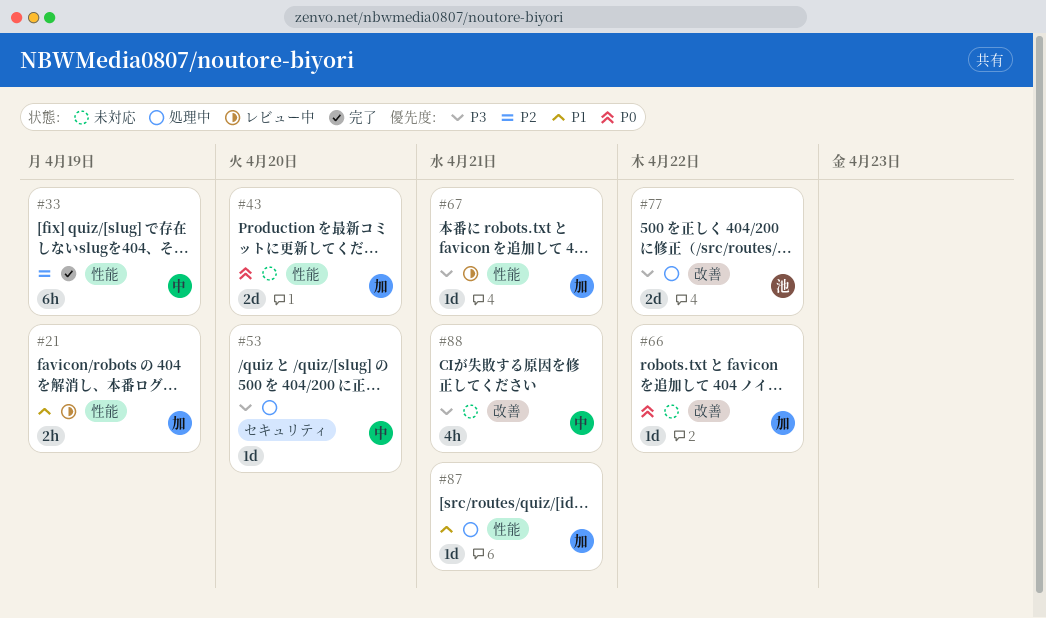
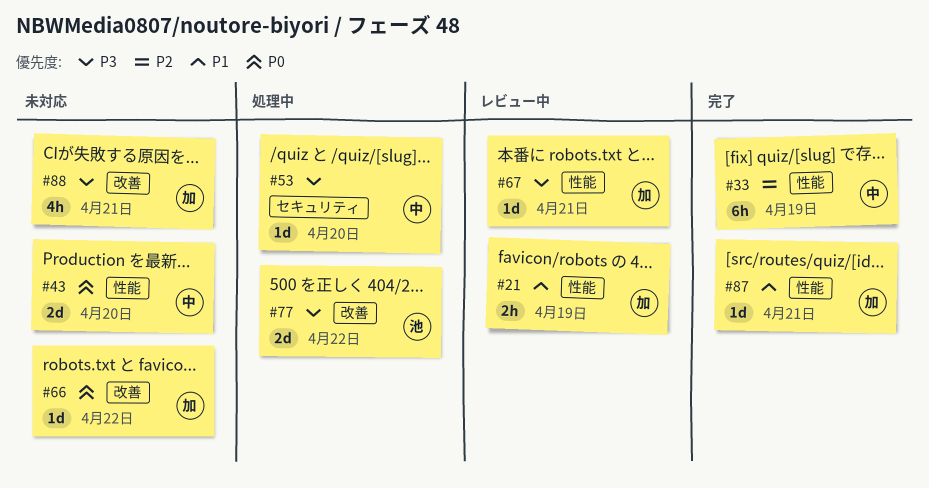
#43, owner: 加 -> 中
#87, status: 処理中 -> 完了
#88, owner: 中 -> 加

